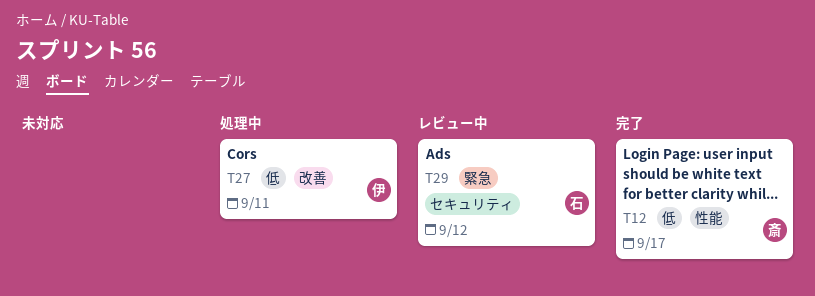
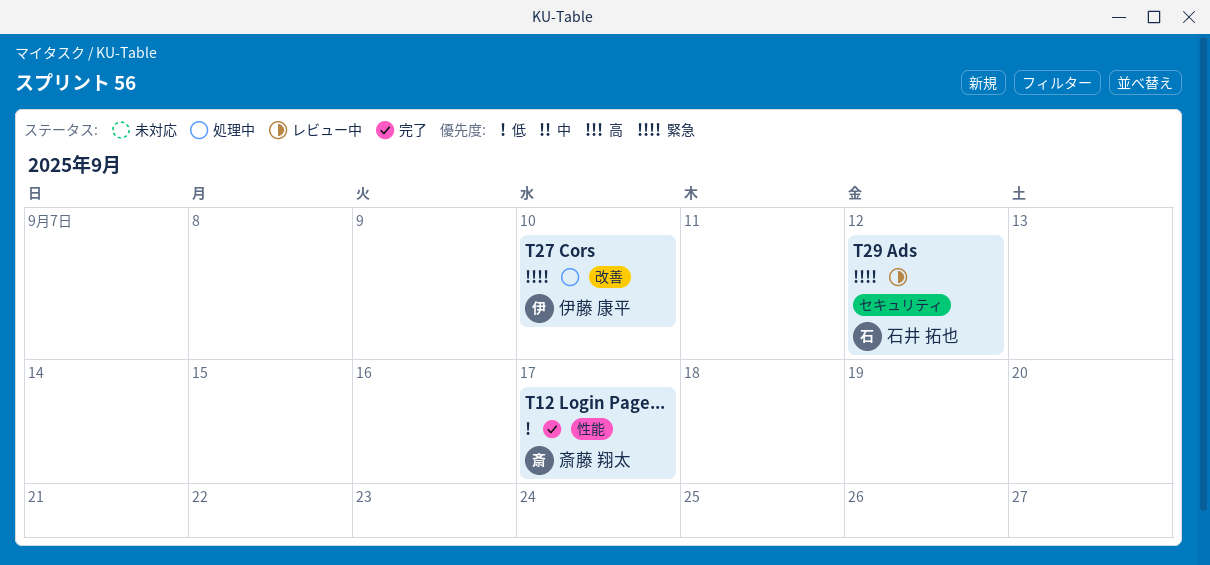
T27, priority: 低 -> 緊急
T27, due: Sep 11 -> Sep 10

